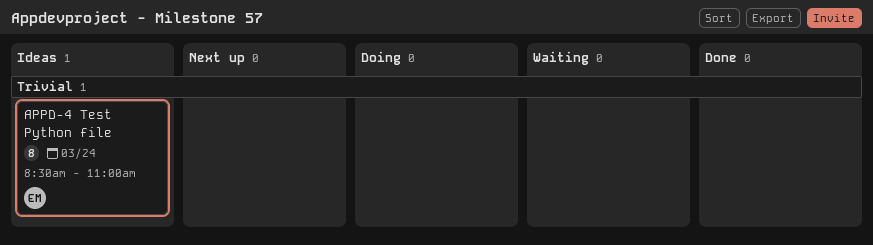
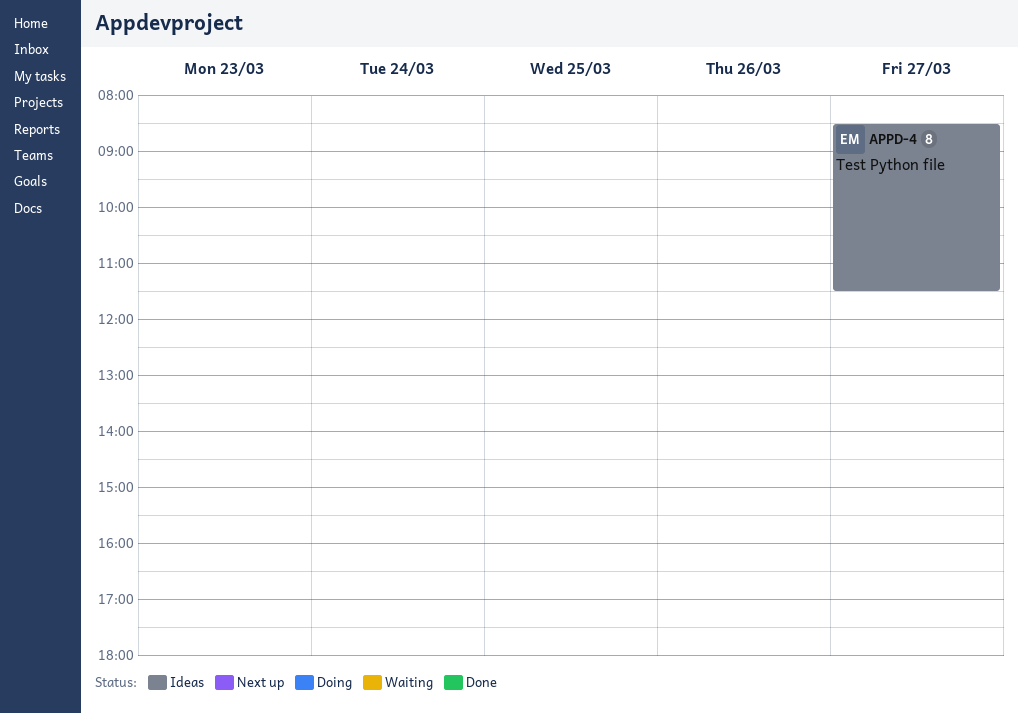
APPD-4, day: Mar 24 -> Mar 27
APPD-4, ends: 11:00 -> 11:30

